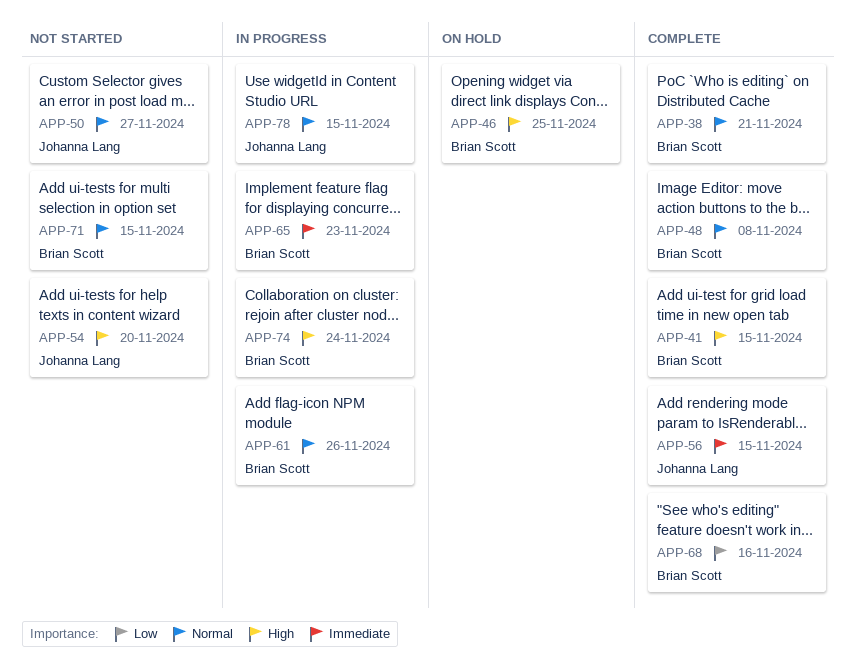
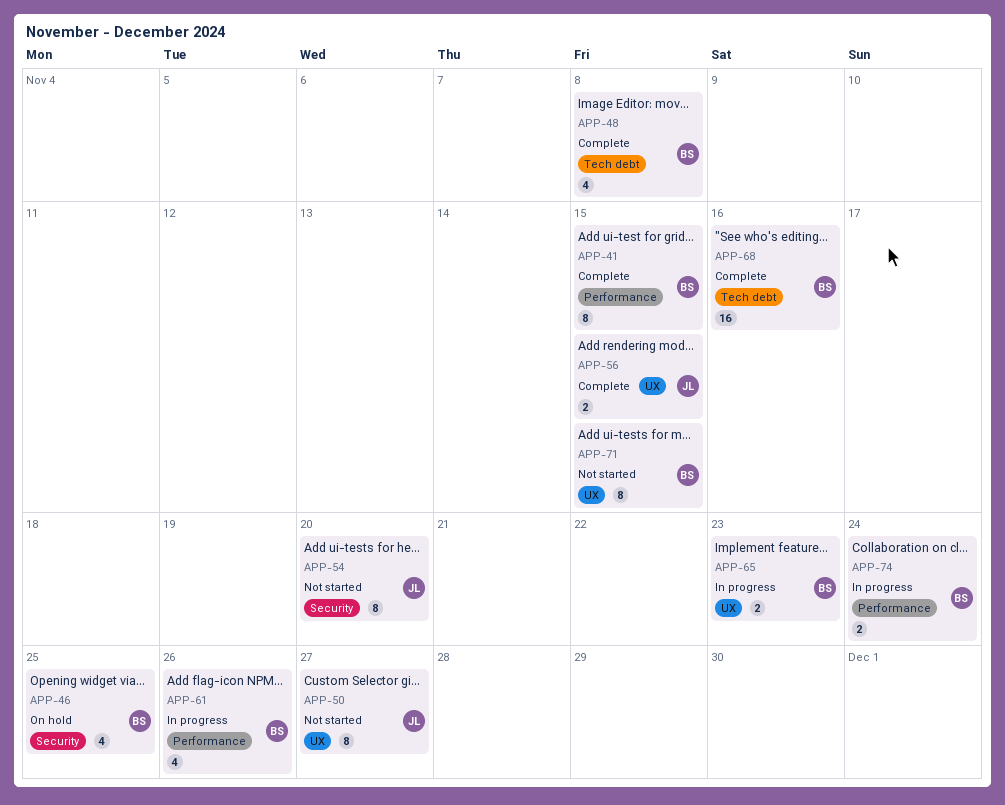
APP-38: present -> none
APP-78: present -> none

